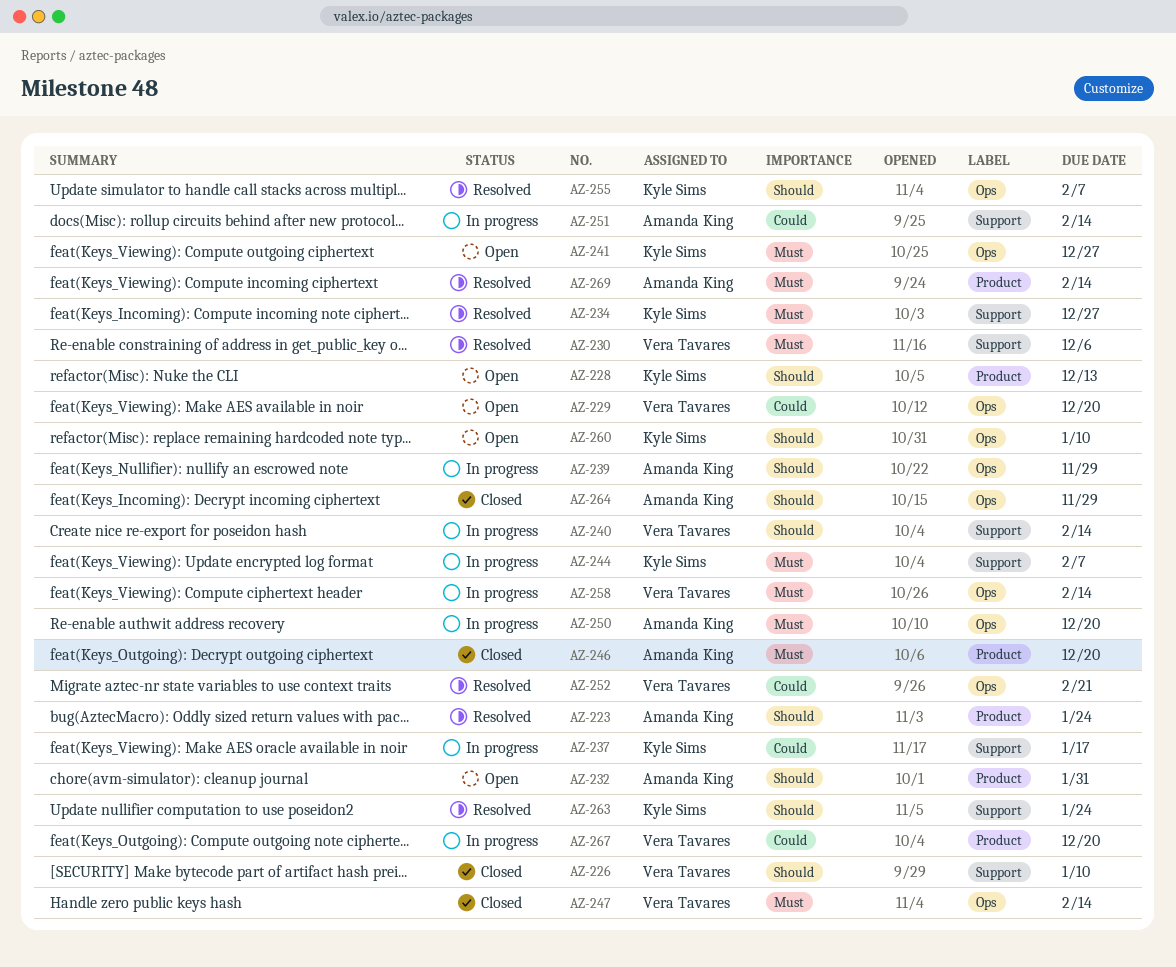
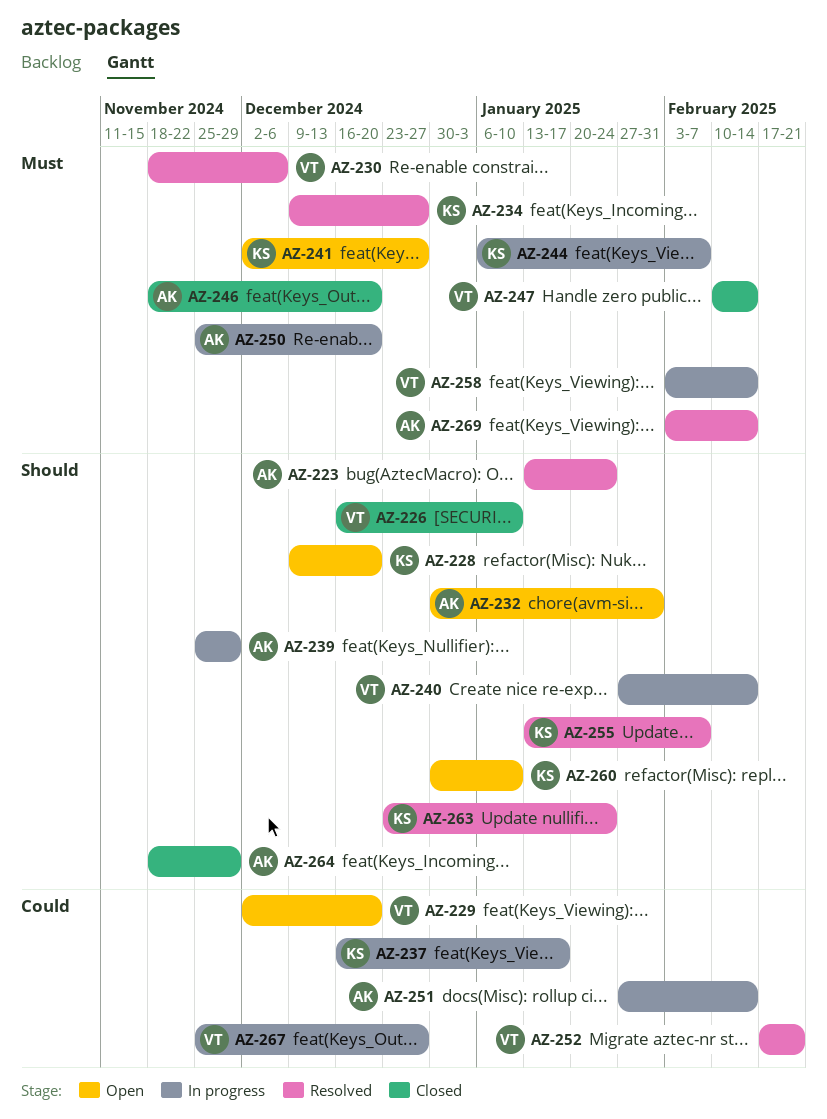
AZ-228, due: Dec 13 -> Dec 20
AZ-267, due: Dec 20 -> Dec 27

